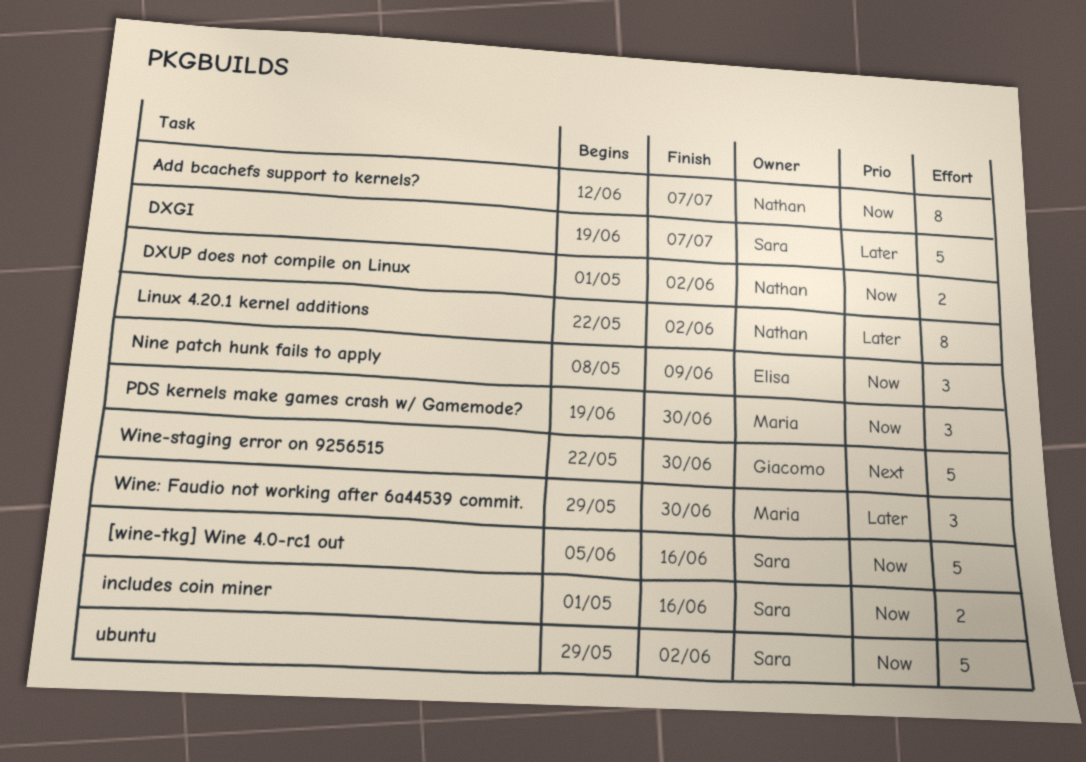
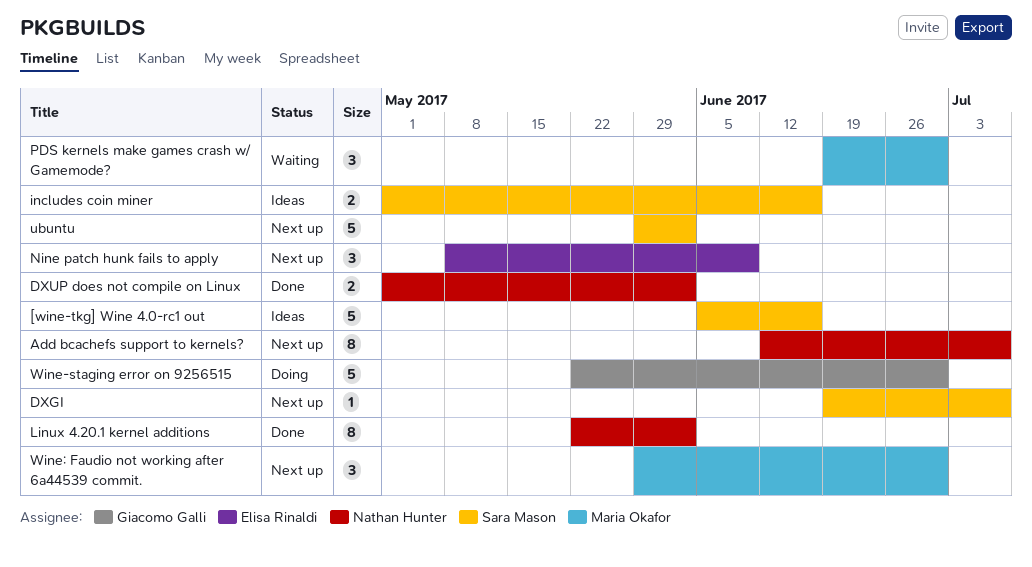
DXGI, estimate: 5 -> 1

